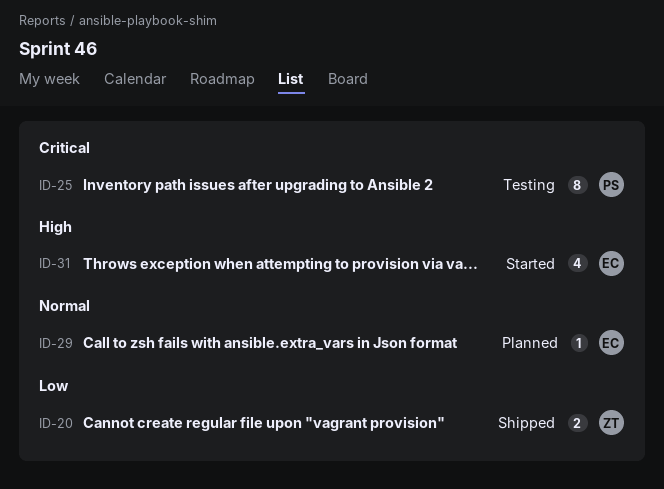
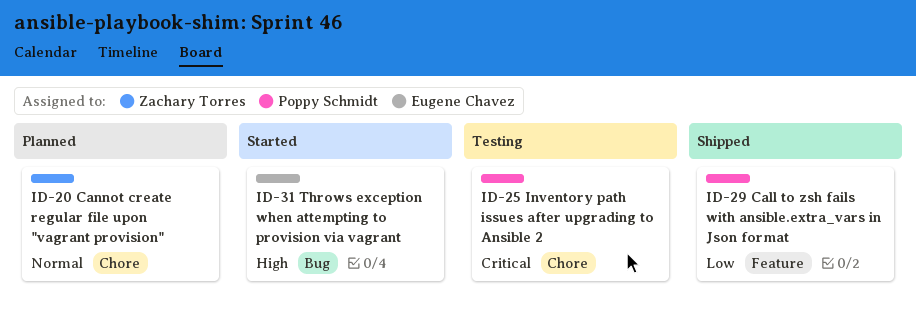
ID-20, status: Shipped -> Planned
ID-20, priority: Low -> Normal
ID-29, status: Planned -> Shipped
ID-29, owner: Eugene Chavez -> Poppy Schmidt
ID-29, priority: Normal -> Low

